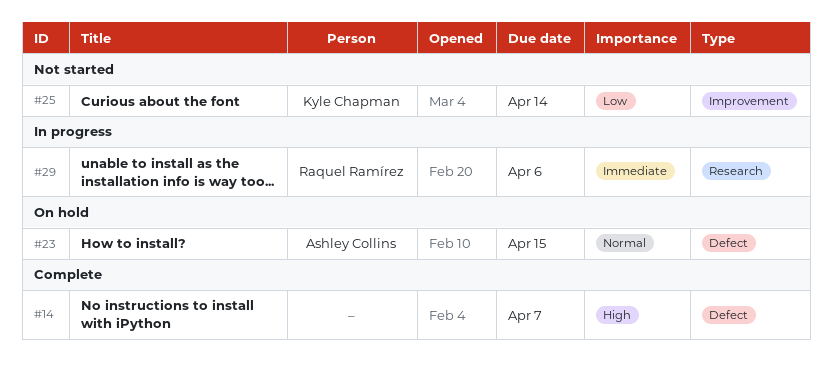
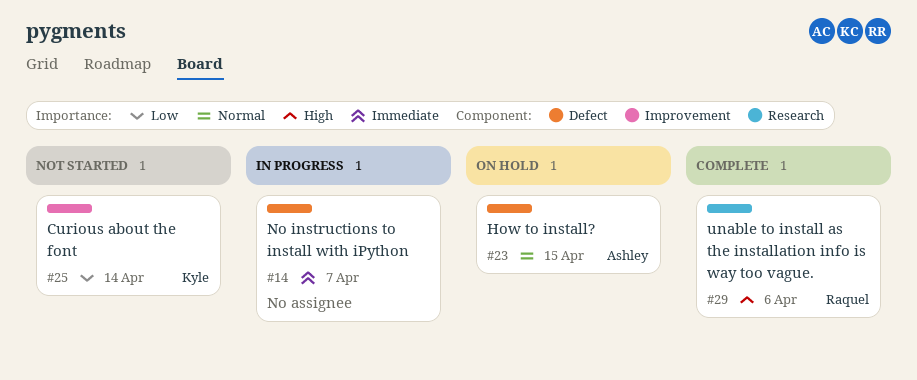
#14, status: Complete -> In progress
#14, priority: High -> Immediate
#29, status: In progress -> Complete
#29, priority: Immediate -> High

